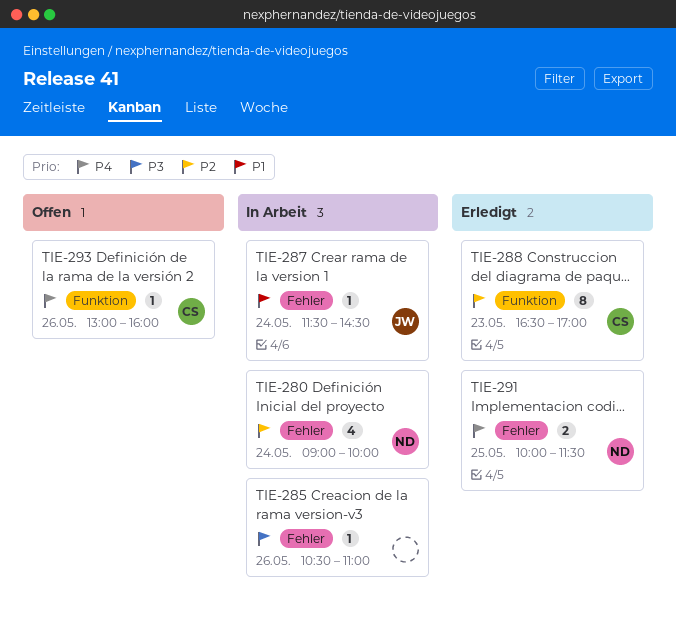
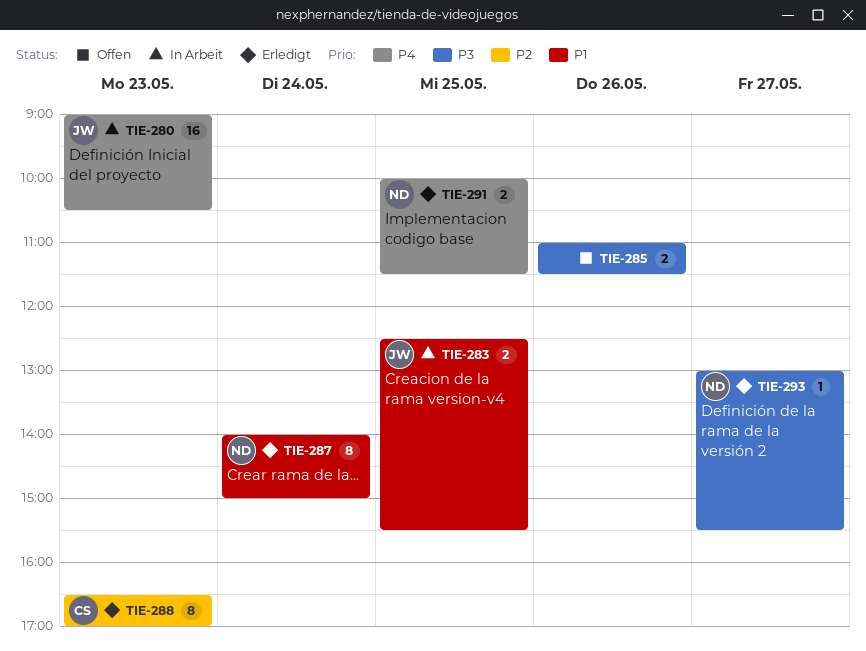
TIE-280, owner: ND -> JW
TIE-280, priority: P2 -> P4
TIE-280, estimate: 4 -> 16
TIE-280, day: May 24 -> May 23
TIE-280, ends: 10:00 -> 10:30
TIE-283: none -> present
TIE-285, status: In Arbeit -> Offen
TIE-285, estimate: 1 -> 2
TIE-285, begins: 10:30 -> 11:00
TIE-285, ends: 11:00 -> 11:30
TIE-287, status: In Arbeit -> Erledigt
TIE-287, owner: JW -> ND
TIE-287, estimate: 1 -> 8
TIE-287, begins: 11:30 -> 14:00
TIE-287, ends: 14:30 -> 15:00
TIE-293, status: Offen -> Erledigt
TIE-293, owner: CS -> ND
TIE-293, priority: P4 -> P3
TIE-293, day: May 26 -> May 27
TIE-293, ends: 16:00 -> 15:30

